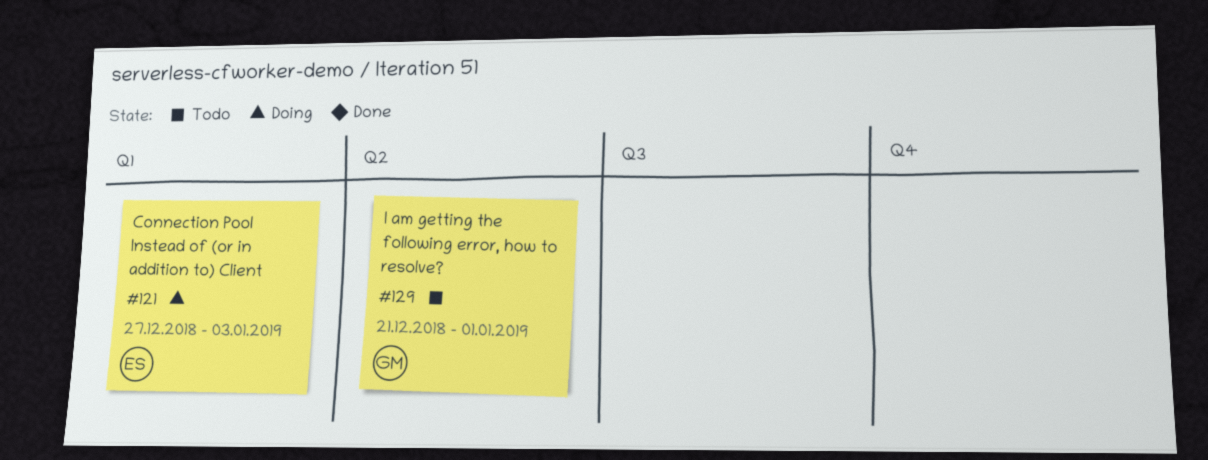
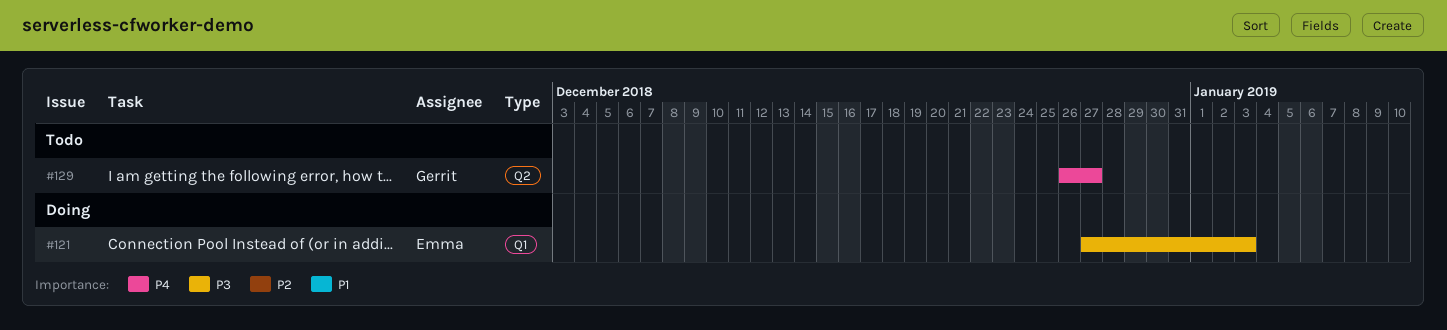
#129, start: Dec 21 -> Dec 26
#129, due: Jan 1 -> Dec 27

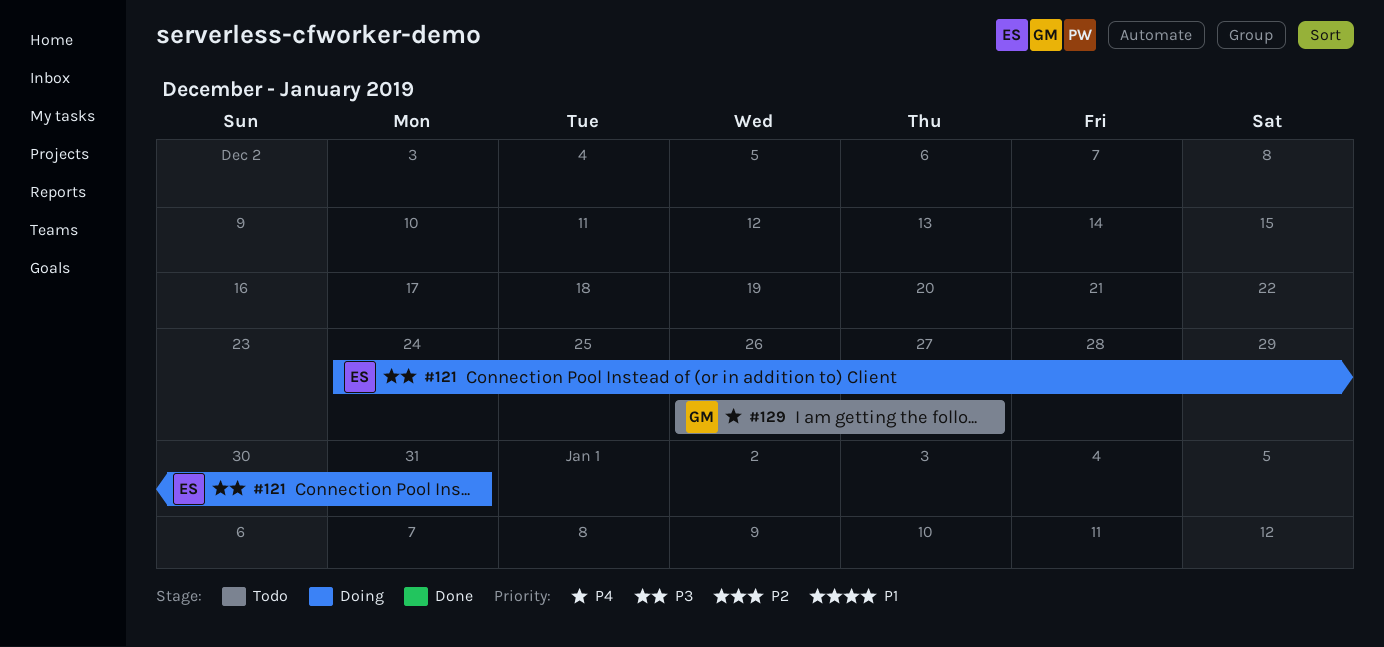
#121, start: Dec 27 -> Dec 24
#121, due: Jan 3 -> Dec 31

